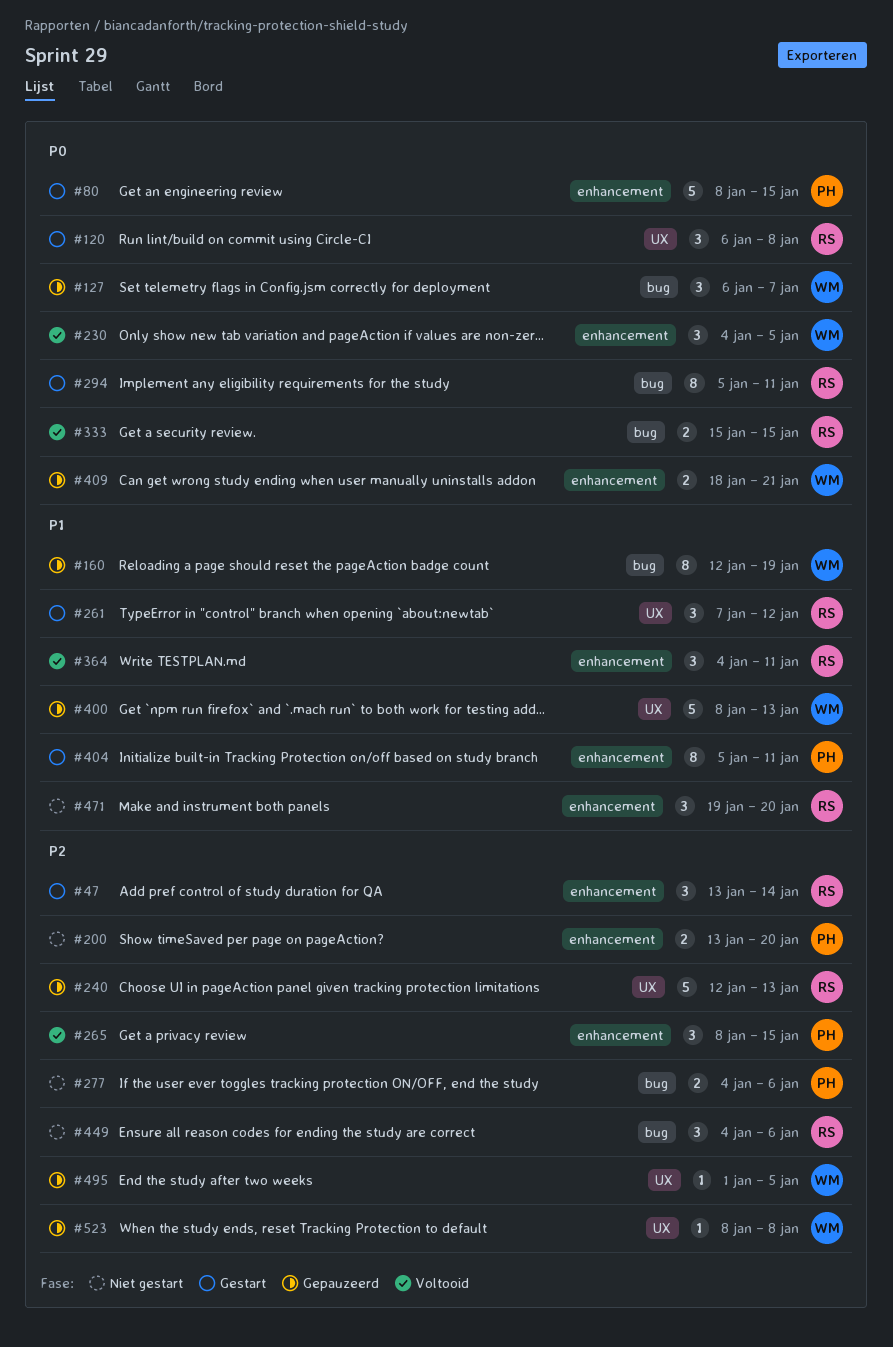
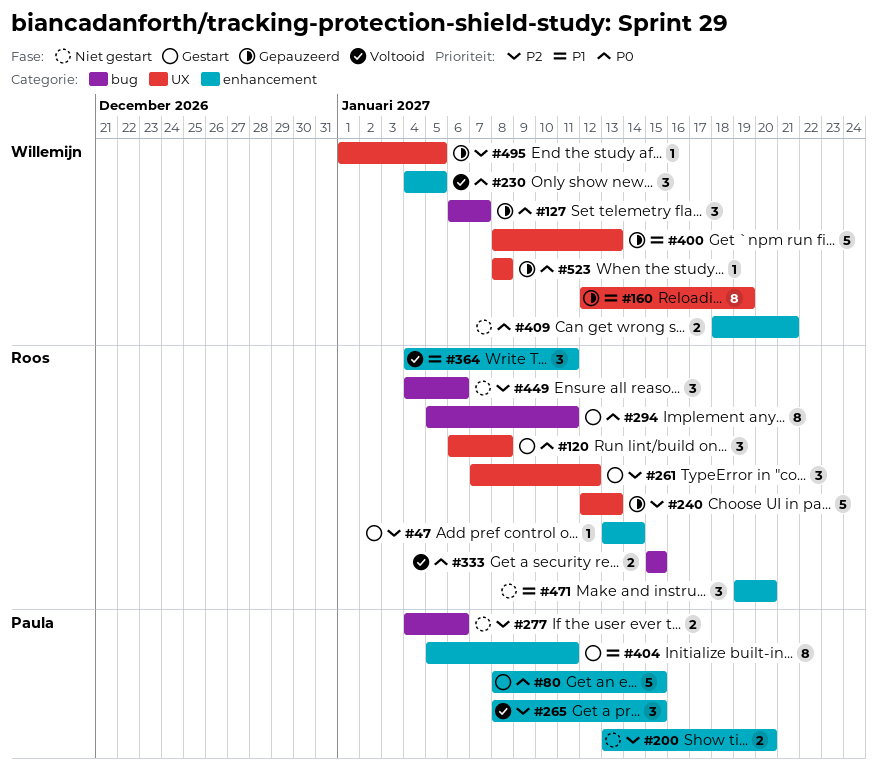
#47, estimate: 3 -> 1
#160, label: bug -> UX
#261, priority: P1 -> P2
#409, status: Gepauzeerd -> Niet gestart
#523, priority: P2 -> P0

